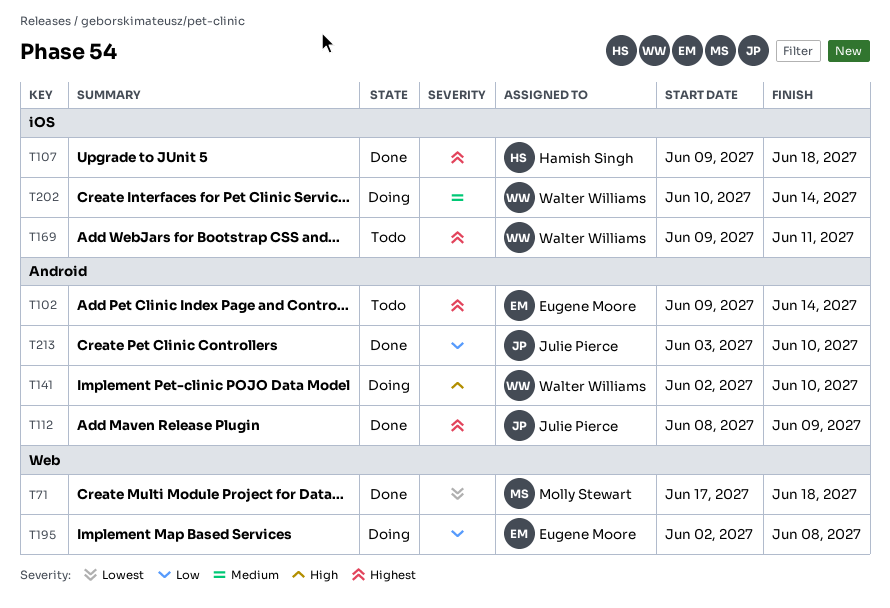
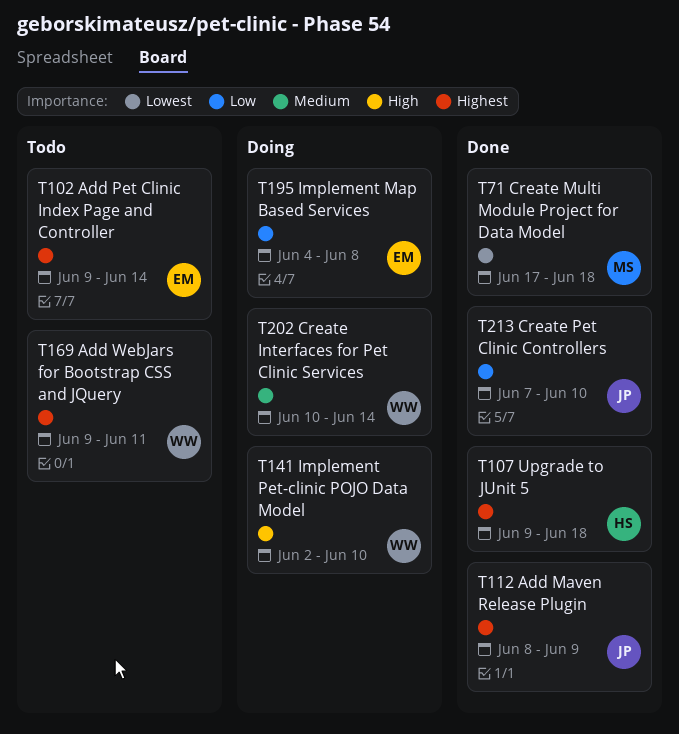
T195, start: Jun 2 -> Jun 4
T213, start: Jun 3 -> Jun 7

